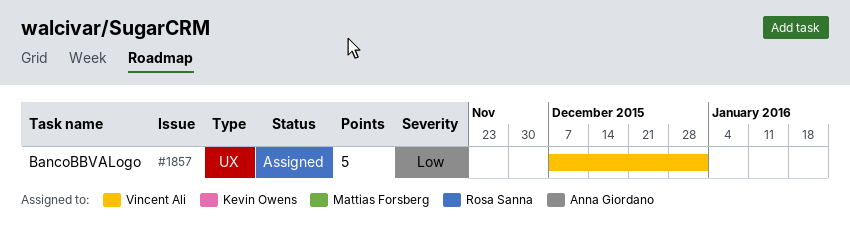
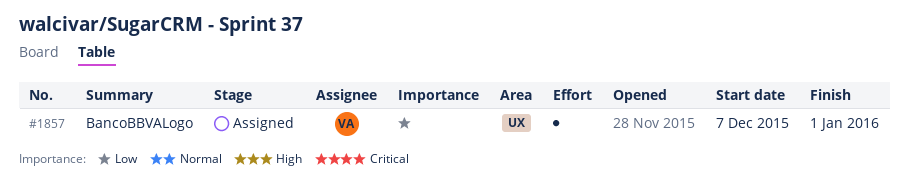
#1857, estimate: 5 -> 1

